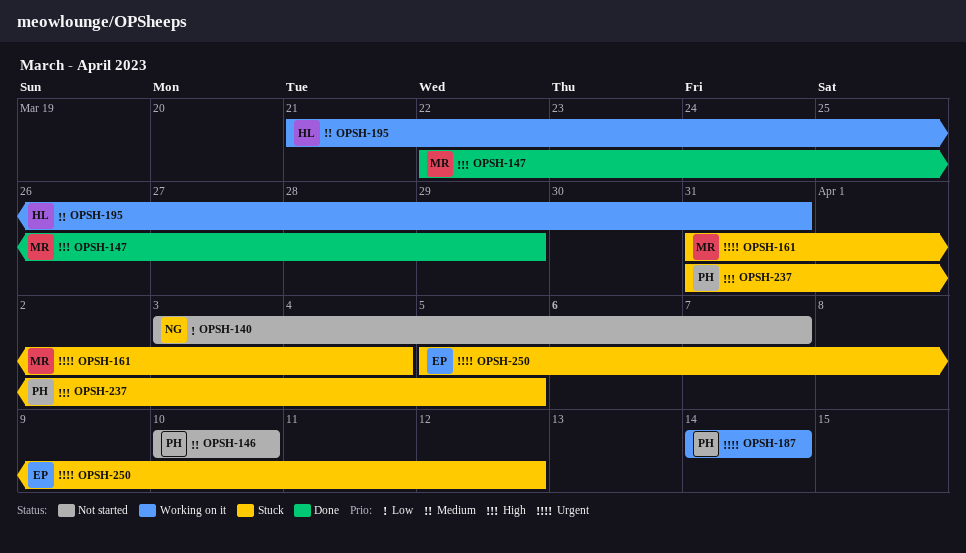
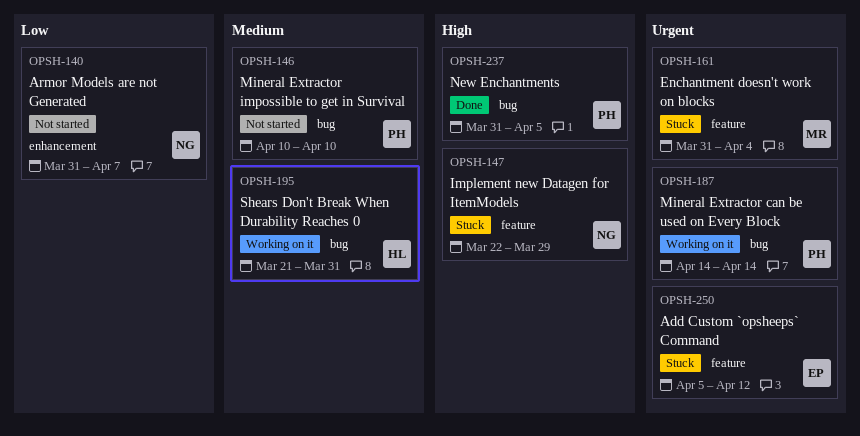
OPSH-140, start: Apr 3 -> Mar 31
OPSH-147, status: Done -> Stuck
OPSH-147, owner: MR -> NG
OPSH-237, status: Stuck -> Done

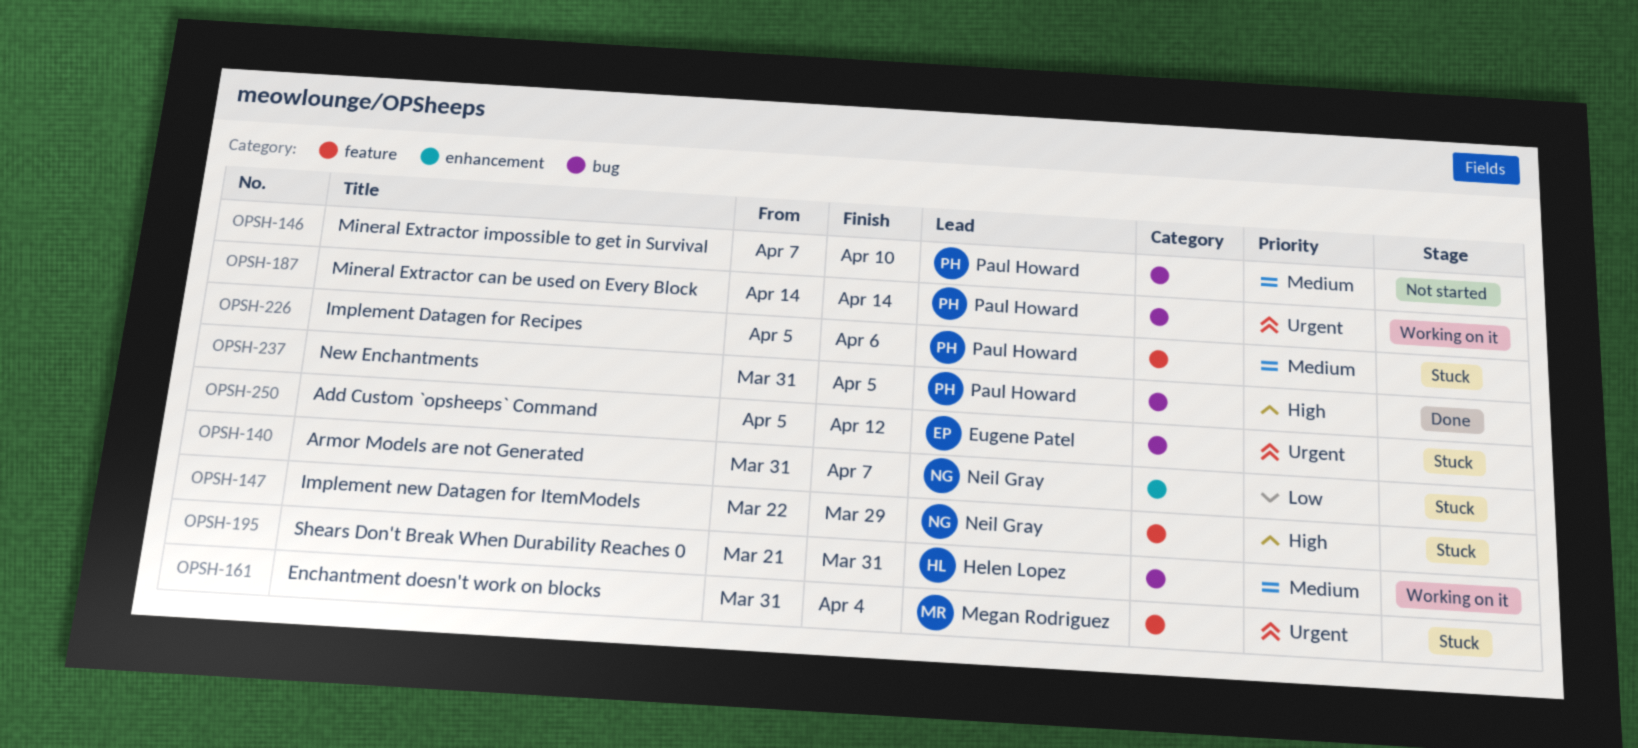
OPSH-140, status: Not started -> Stuck
OPSH-146, start: Apr 10 -> Apr 7
OPSH-226: none -> present
OPSH-250, label: feature -> bug

